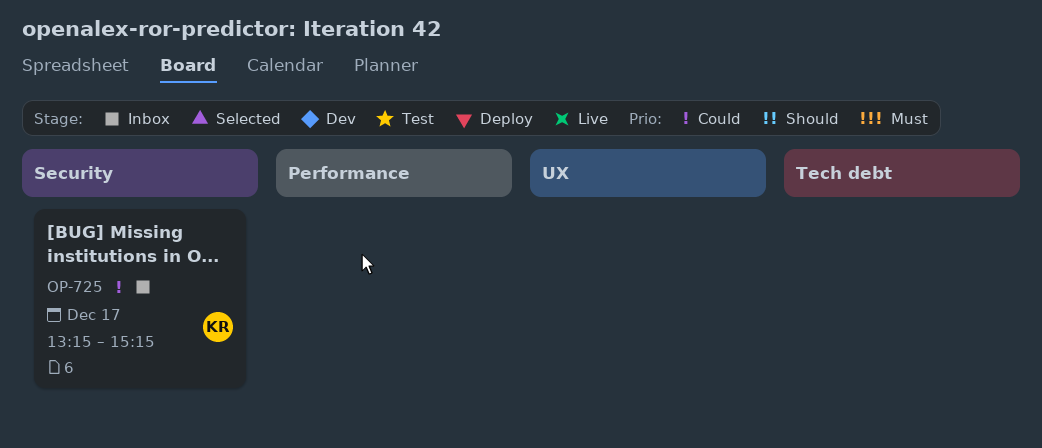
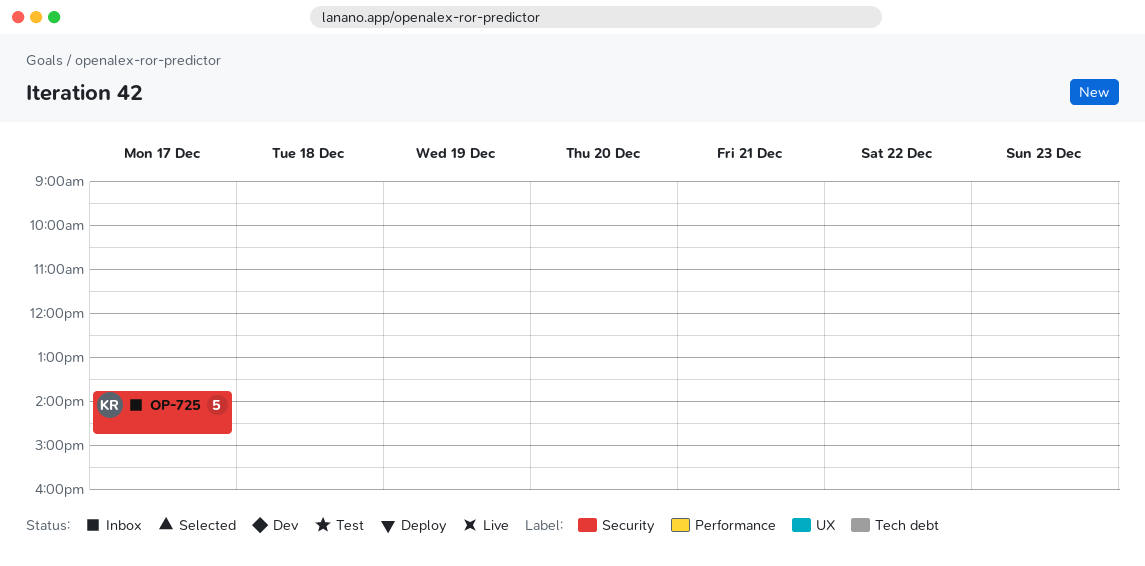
OP-725, begins: 13:15 -> 13:45
OP-725, ends: 15:15 -> 14:45

